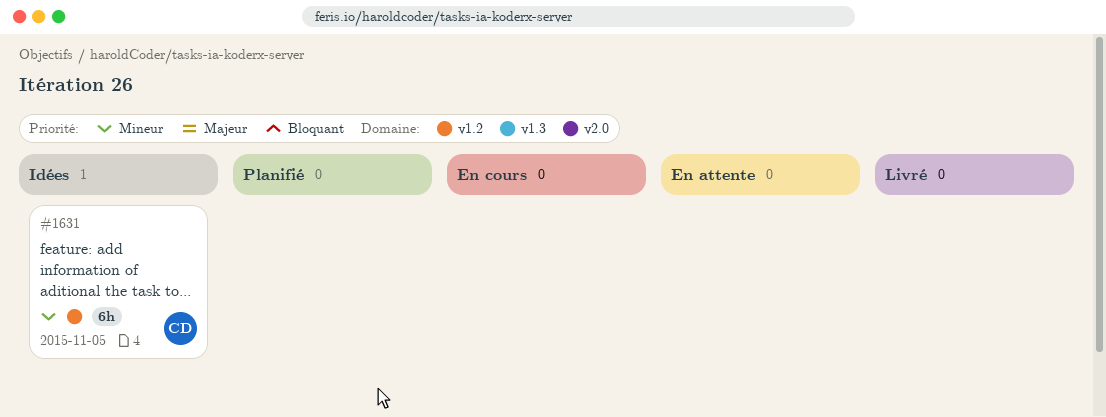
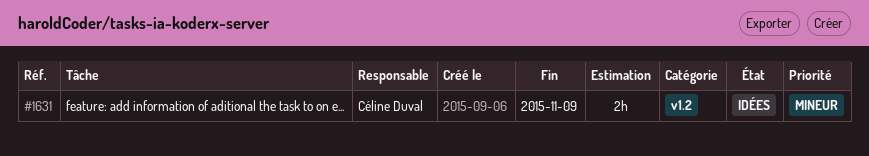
#1631, estimate: 6h -> 2h
#1631, due: Nov 5 -> Nov 9

